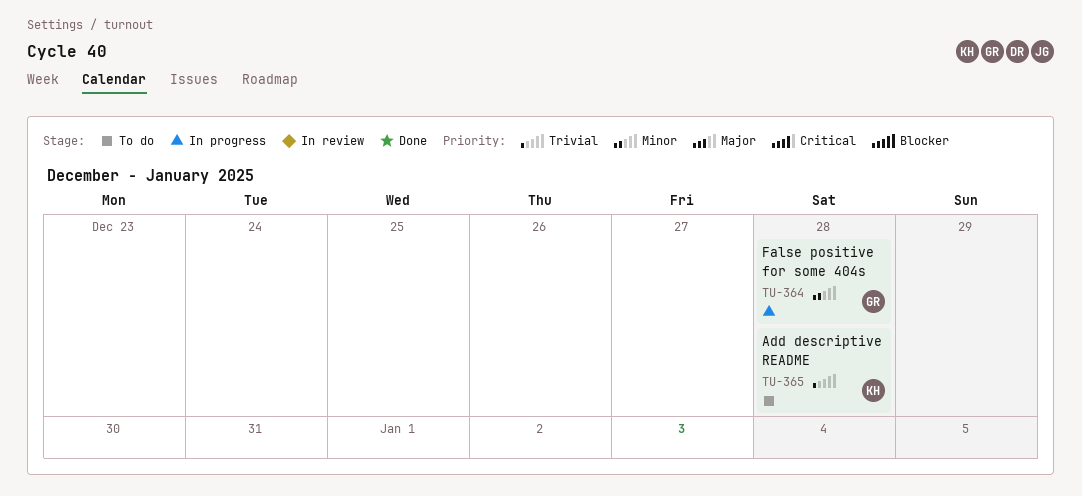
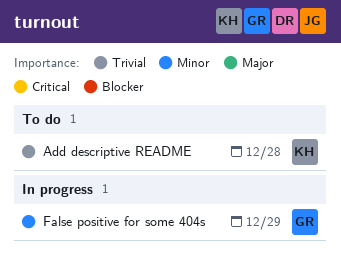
False positive for some 404s, due: Dec 28 -> Dec 29

